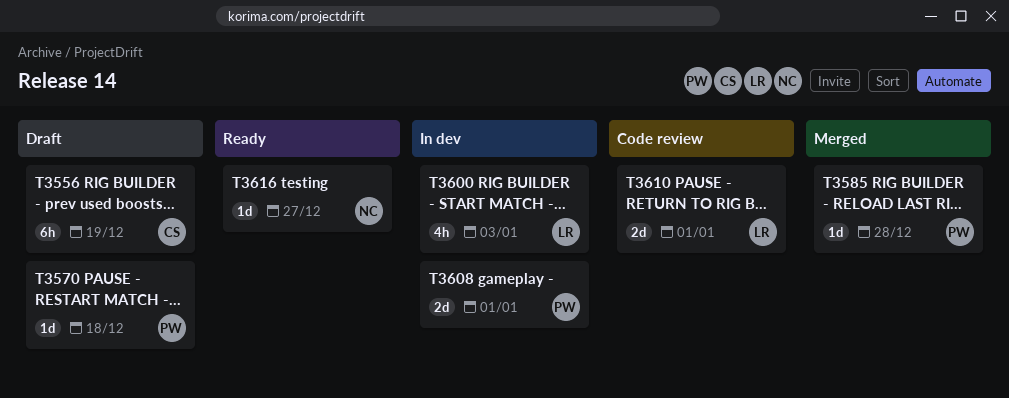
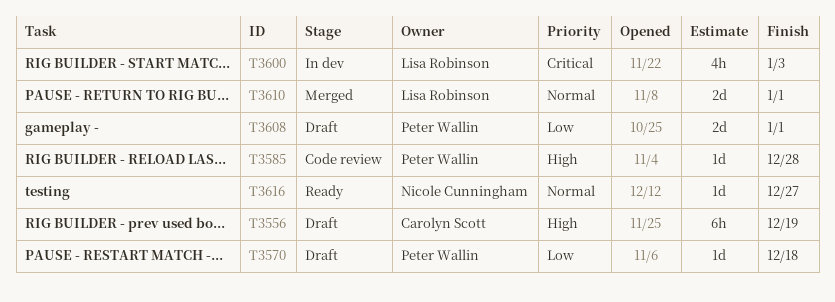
T3585, status: Merged -> Code review
T3608, status: In dev -> Draft
T3610, status: Code review -> Merged

